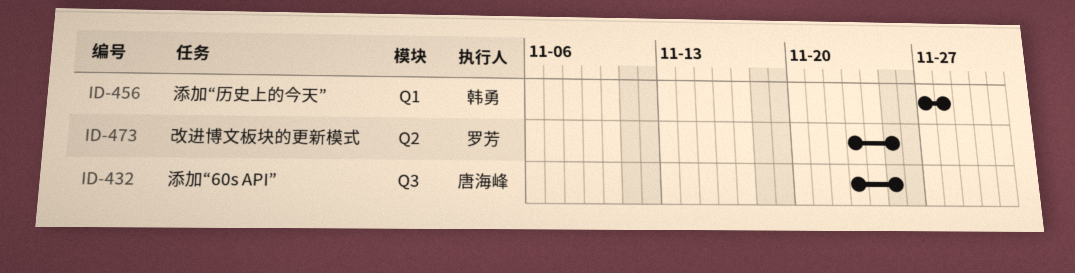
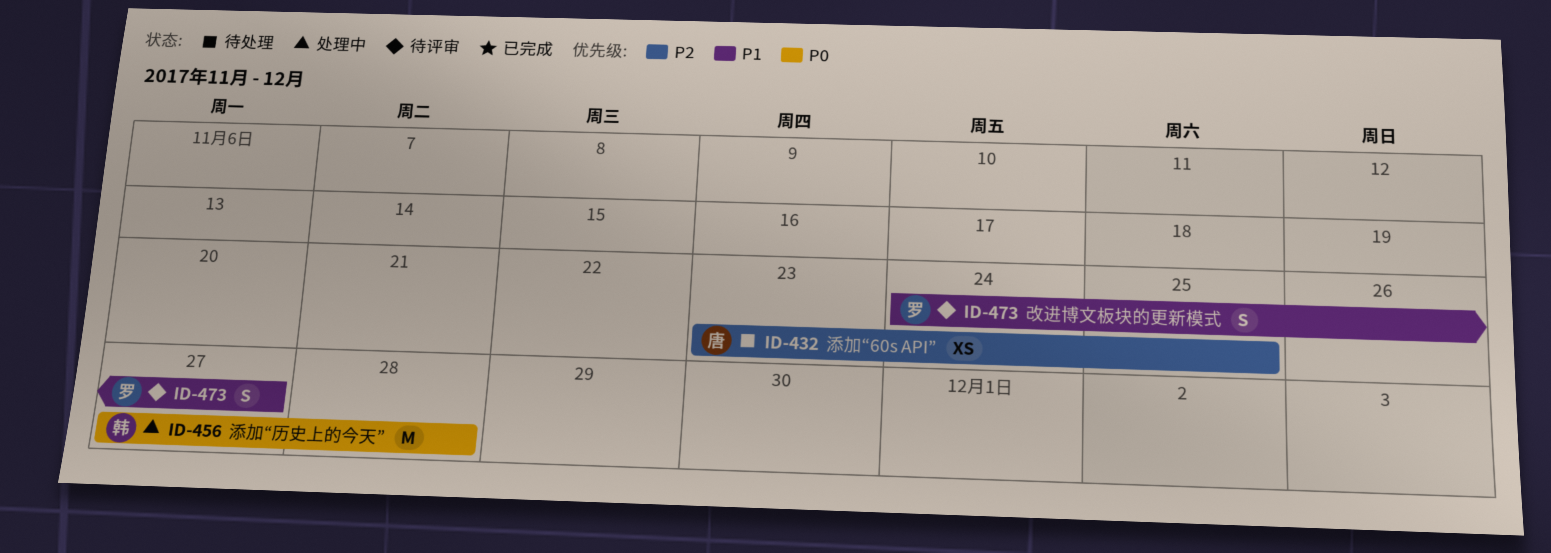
ID-473, start: Nov 23 -> Nov 24
ID-473, due: Nov 25 -> Nov 27

